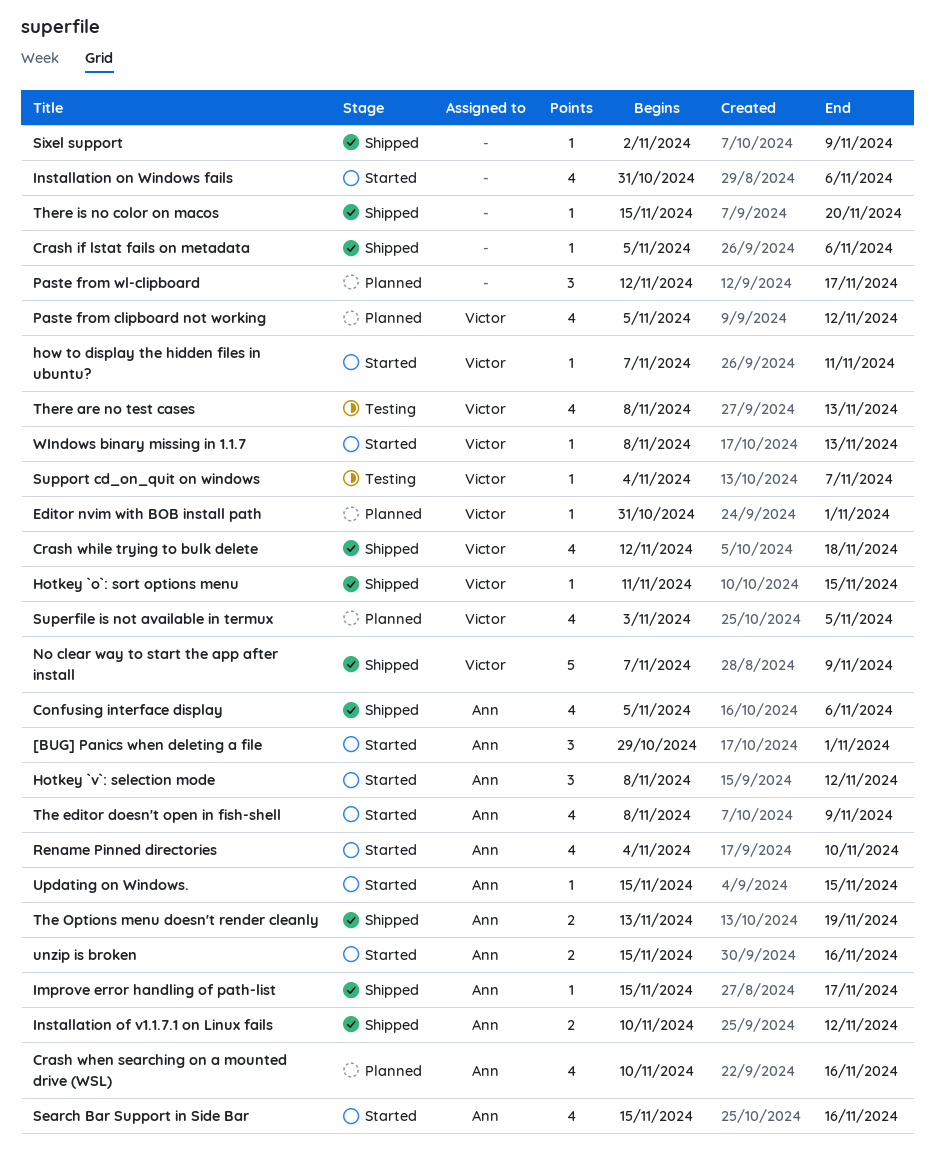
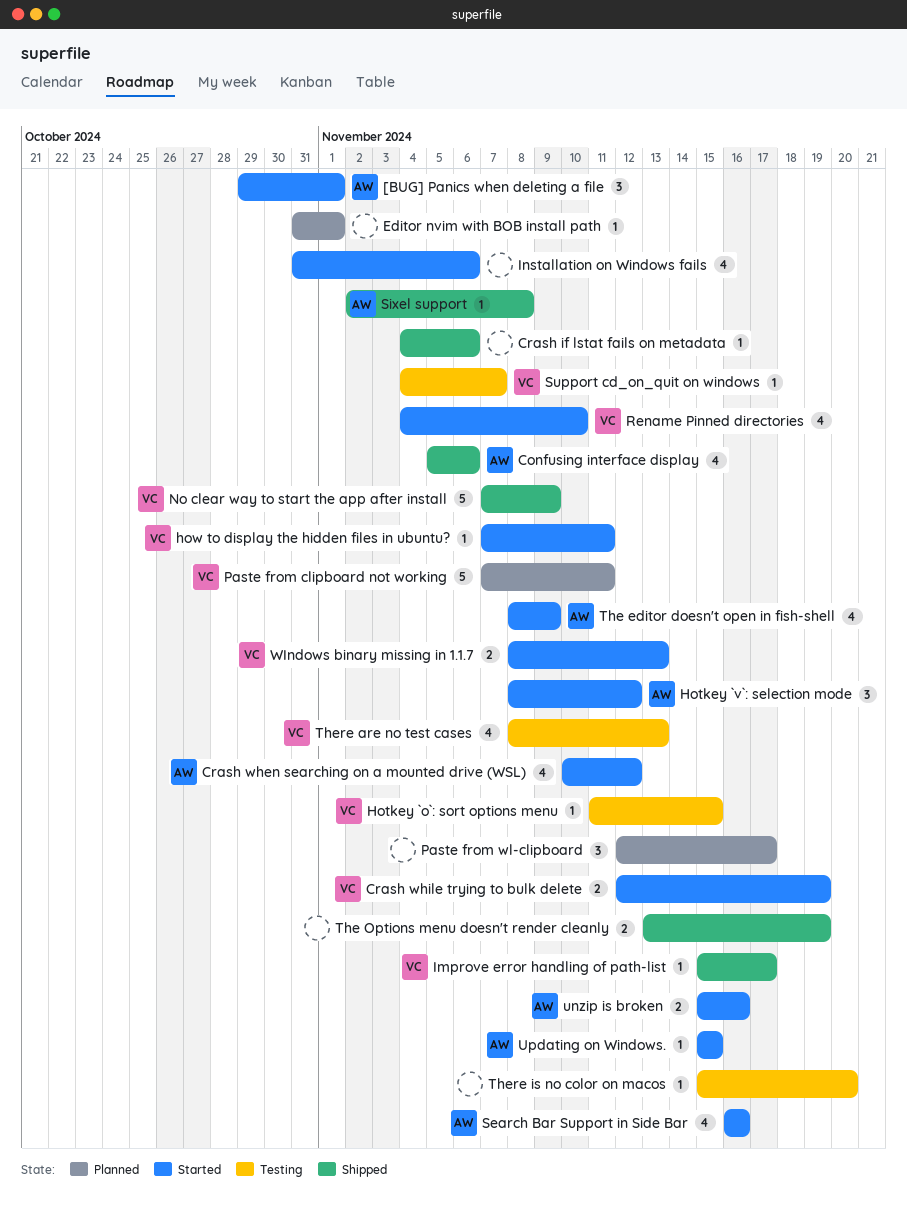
Crash if lstat fails on metadata, start: Nov 5 -> Nov 4
Crash when searching on a mounted drive (WSL), status: Planned -> Started
Crash when searching on a mounted drive (WSL), due: Nov 16 -> Nov 12
Crash while trying to bulk delete, status: Shipped -> Started
Crash while trying to bulk delete, estimate: 4 -> 2
Crash while trying to bulk delete, due: Nov 18 -> Nov 19
Editor nvim with BOB install path, owner: Victor -> none
Hotkey `o`: sort options menu, status: Shipped -> Testing
Improve error handling of path-list, owner: Ann -> Victor
Installation of v1.1.7.1 on Linux fails: present -> none
Paste from clipboard not working, estimate: 4 -> 5
Paste from clipboard not working, start: Nov 5 -> Nov 7
Paste from clipboard not working, due: Nov 12 -> Nov 11
Rename Pinned directories, owner: Ann -> Victor
Search Bar Support in Side Bar, start: Nov 15 -> Nov 16
Sixel support, owner: none -> Ann
Sixel support, due: Nov 9 -> Nov 8
Superfile is not available in termux: present -> none
The Options menu doesn't render cleanly, owner: Ann -> none
There is no color on macos, status: Shipped -> Testing
WIndows binary missing in 1.1.7, estimate: 1 -> 2

